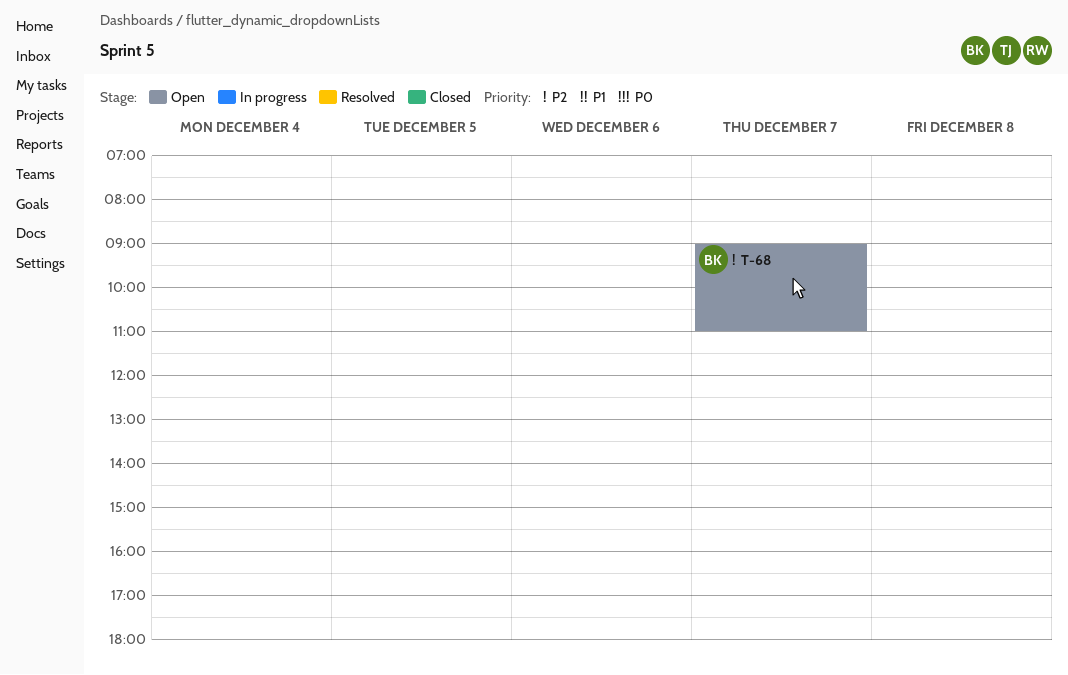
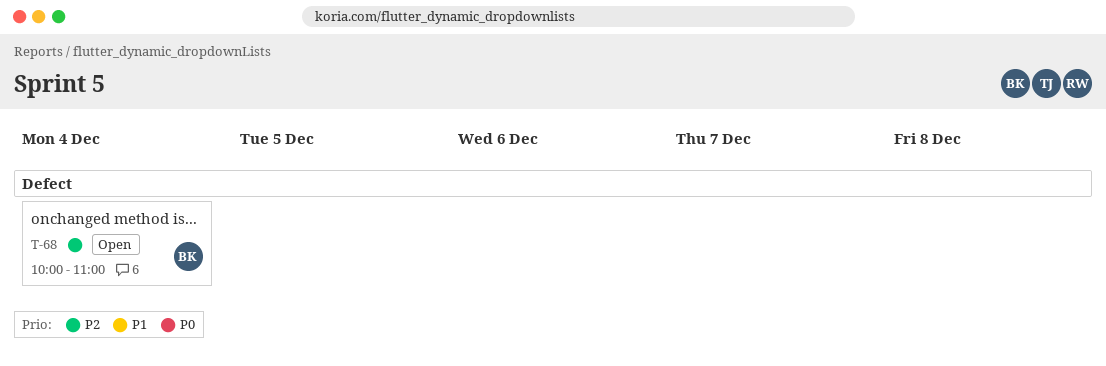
T-68, day: Dec 7 -> Dec 4
T-68, begins: 09:00 -> 10:00

